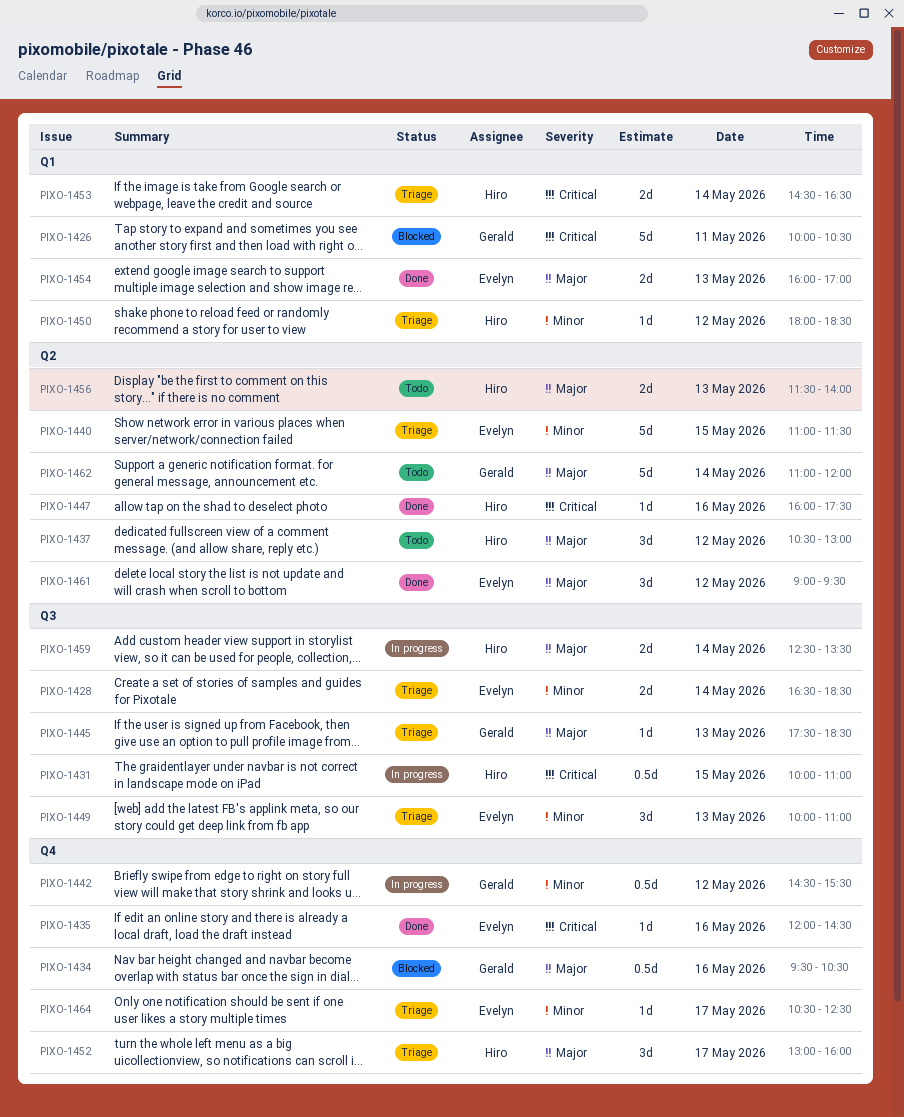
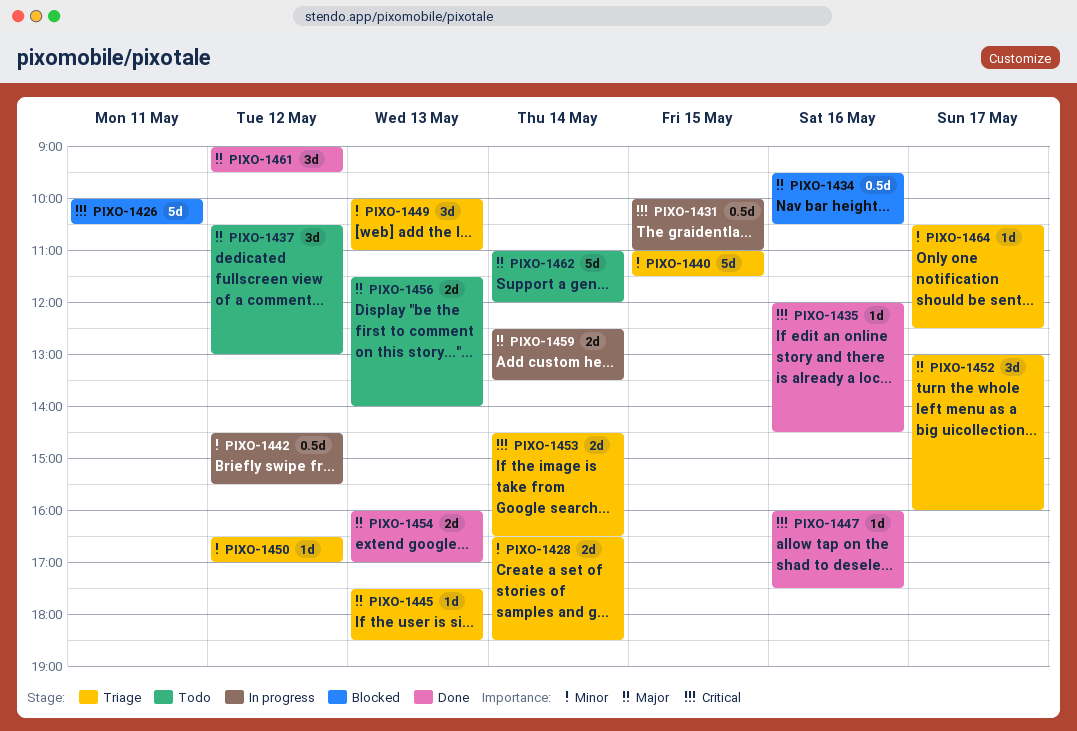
PIXO-1450, begins: 18:00 -> 16:30
PIXO-1450, ends: 18:30 -> 17:00

